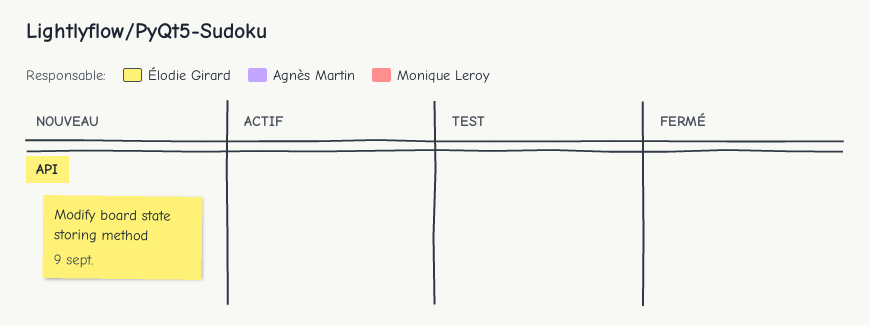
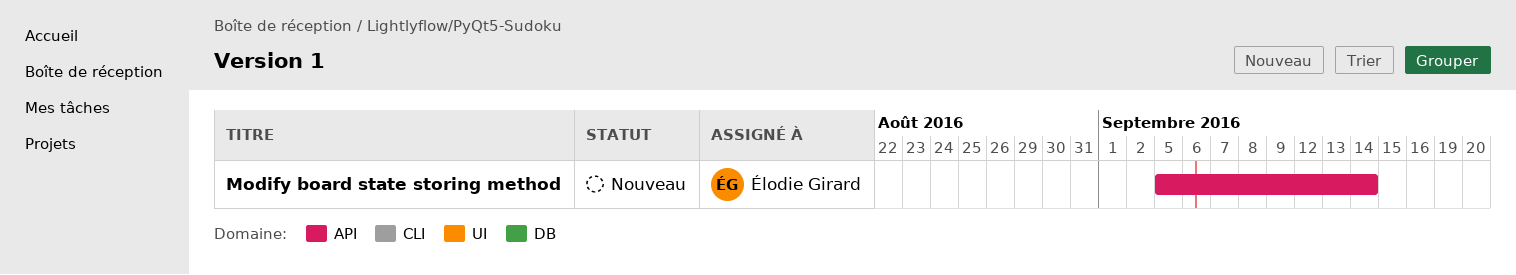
Modify board state storing method, due: Sep 9 -> Sep 14

